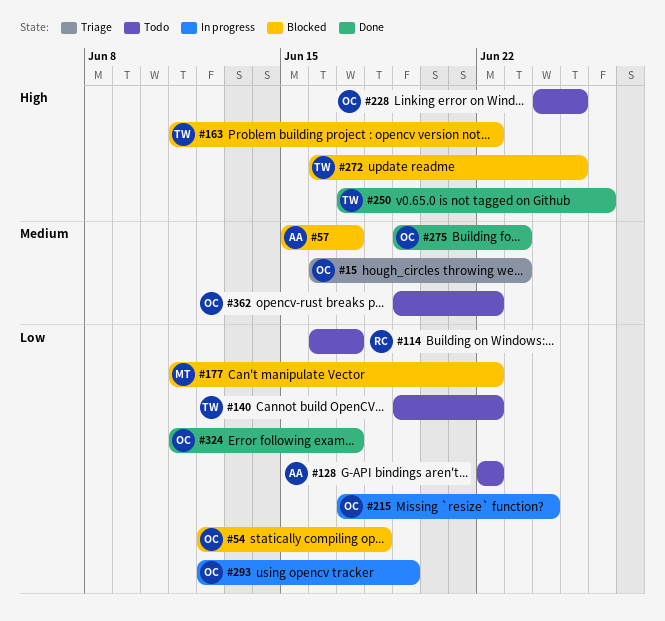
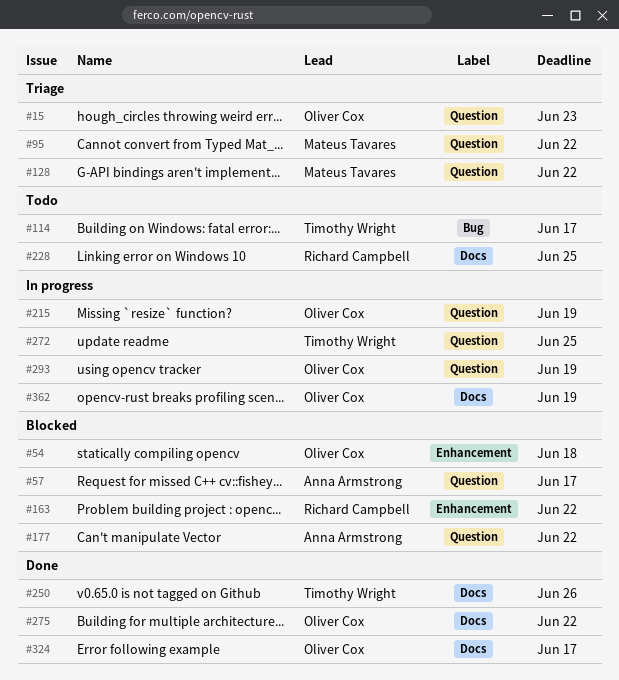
#95: none -> present
#114, owner: Richard Campbell -> Timothy Wright
#128, status: Todo -> Triage
#128, owner: Anna Armstrong -> Mateus Tavares
#140: present -> none
#163, owner: Timothy Wright -> Richard Campbell
#177, owner: Mateus Tavares -> Anna Armstrong
#215, due: Jun 24 -> Jun 19
#228, owner: Oliver Cox -> Richard Campbell
#272, status: Blocked -> In progress
#275, due: Jun 23 -> Jun 22
#362, status: Todo -> In progress
#362, due: Jun 22 -> Jun 19

